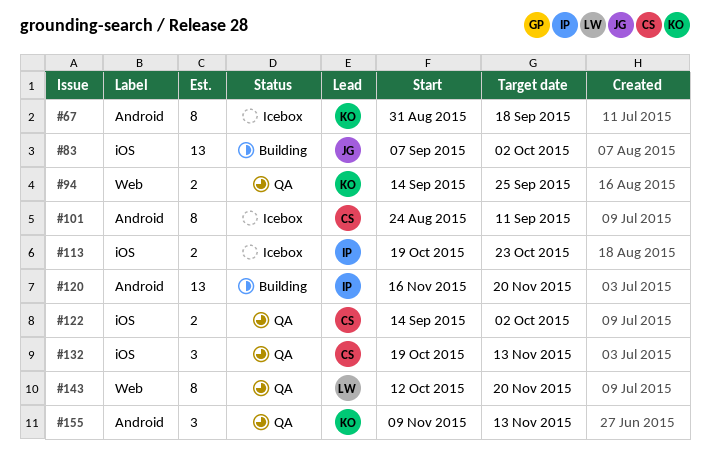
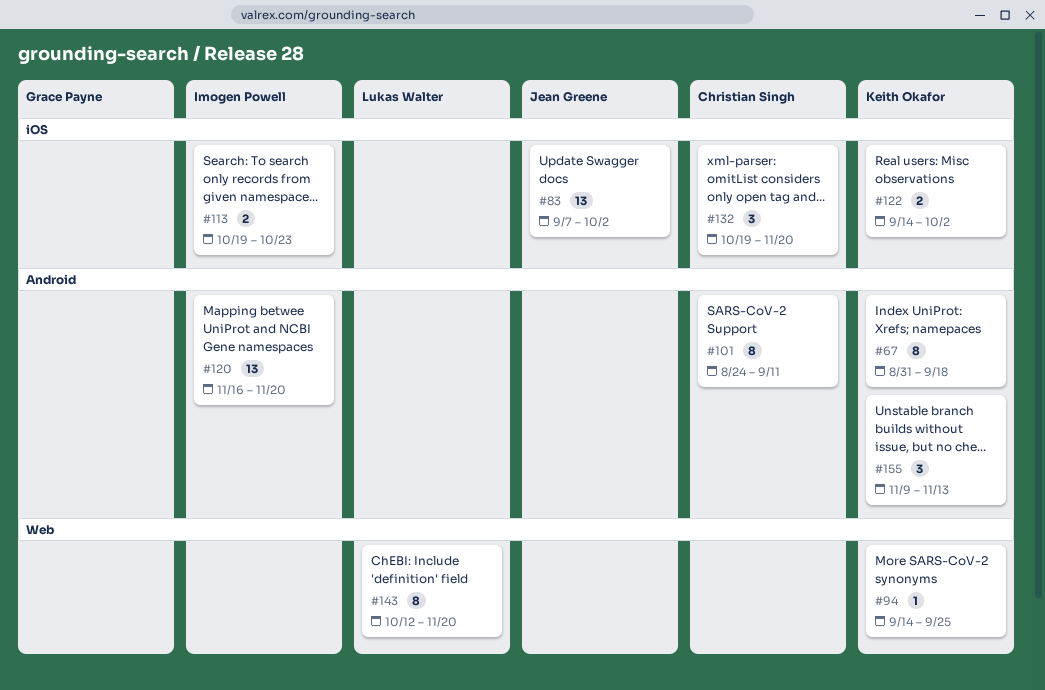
#94, estimate: 2 -> 1
#122, owner: Christian Singh -> Keith Okafor
#132, due: Nov 13 -> Nov 20

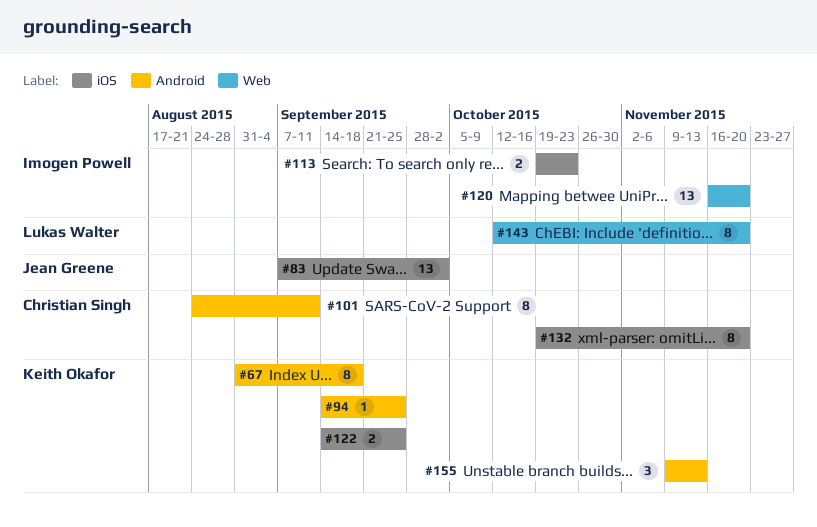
#94, label: Web -> Android
#120, label: Android -> Web
#122, due: Oct 2 -> Sep 25
#132, estimate: 3 -> 8

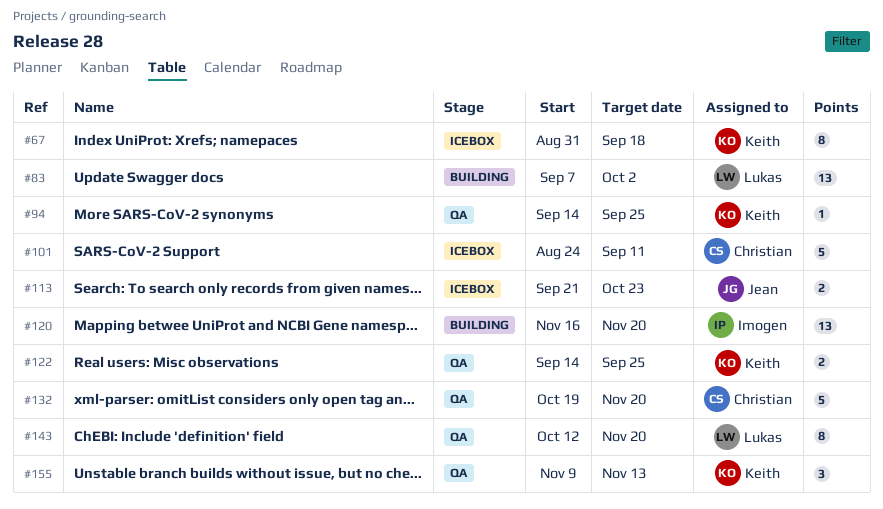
#83, owner: Jean Greene -> Lukas Walter
#101, estimate: 8 -> 5
#113, owner: Imogen Powell -> Jean Greene
#113, start: Oct 19 -> Sep 21
#132, estimate: 8 -> 5

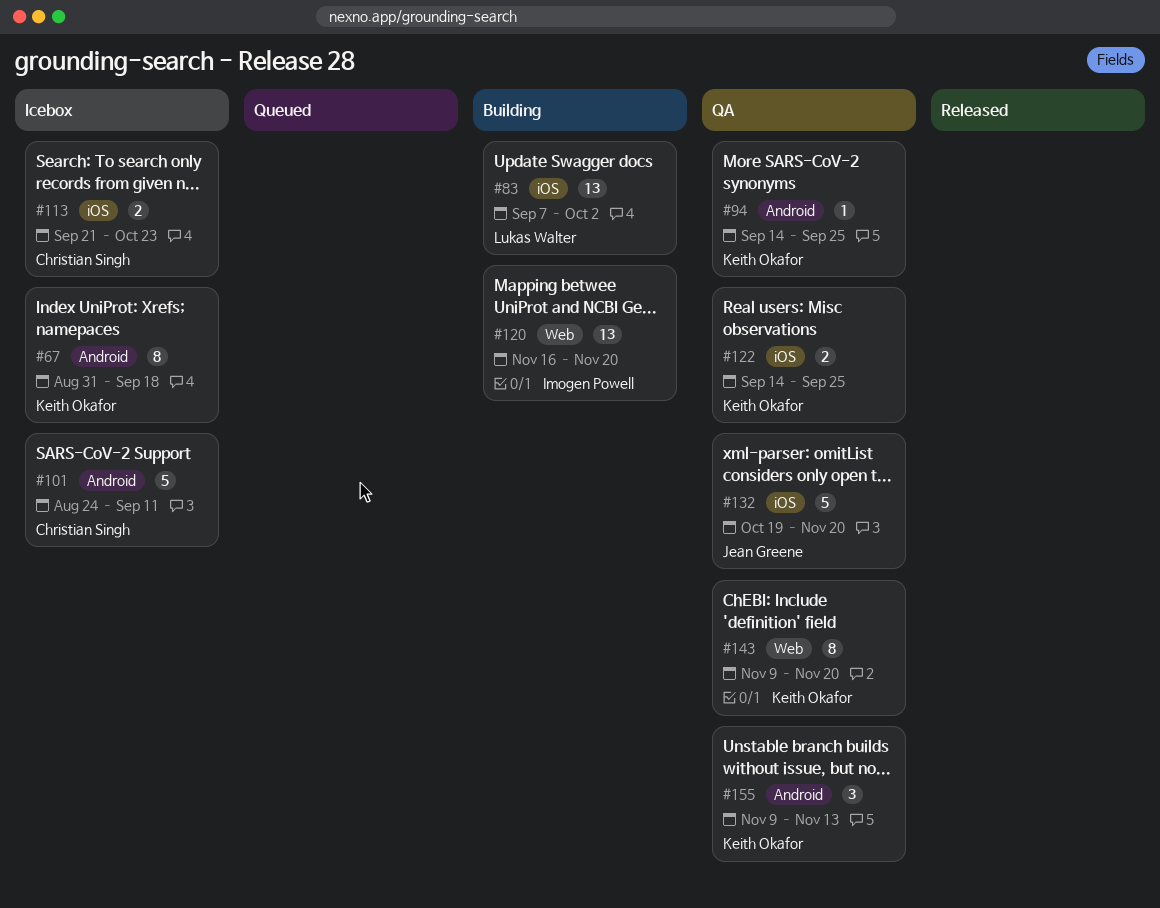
#113, owner: Jean Greene -> Christian Singh
#132, owner: Christian Singh -> Jean Greene
#143, owner: Lukas Walter -> Keith Okafor
#143, start: Oct 12 -> Nov 9

